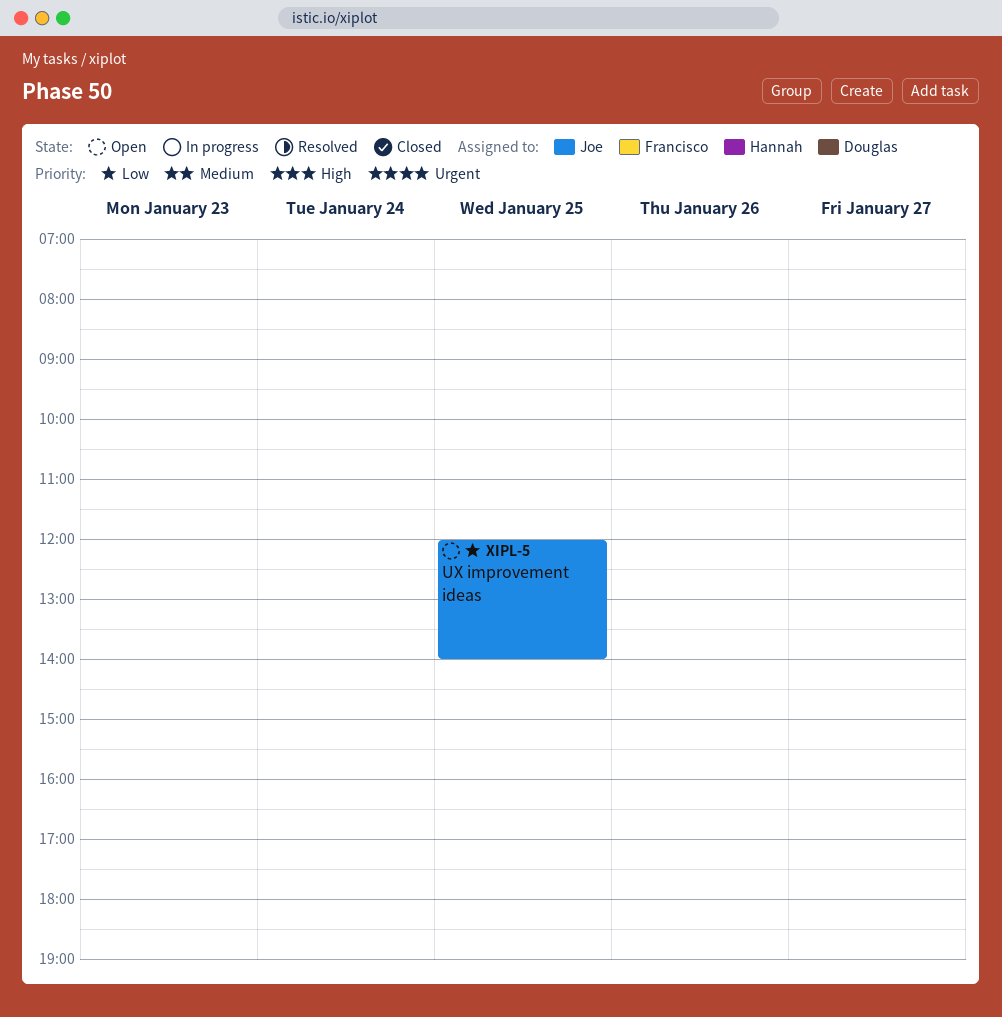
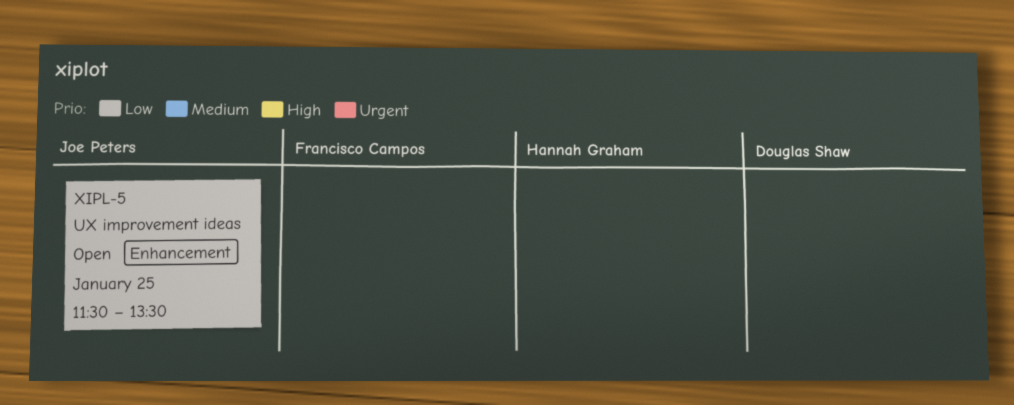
XIPL-5, begins: 12:00 -> 11:30
XIPL-5, ends: 14:00 -> 13:30

